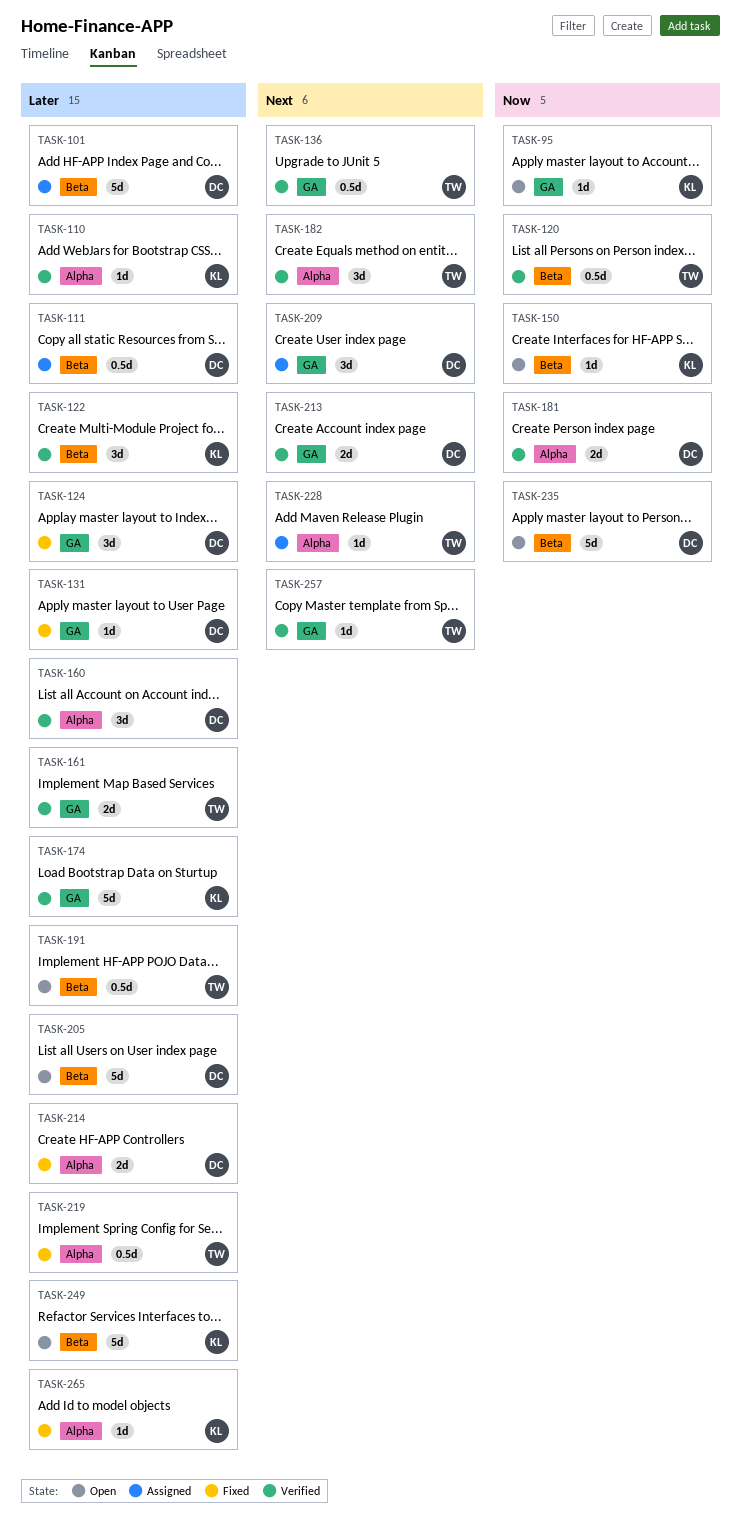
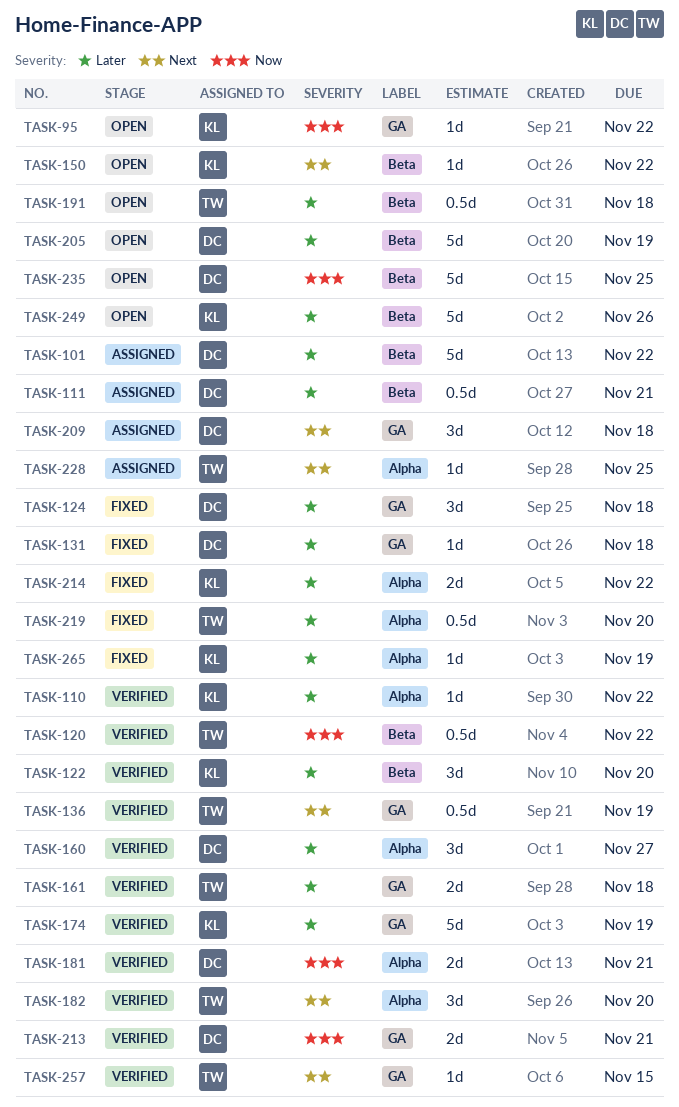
TASK-150, priority: Now -> Next
TASK-213, priority: Next -> Now
TASK-214, owner: DC -> KL

